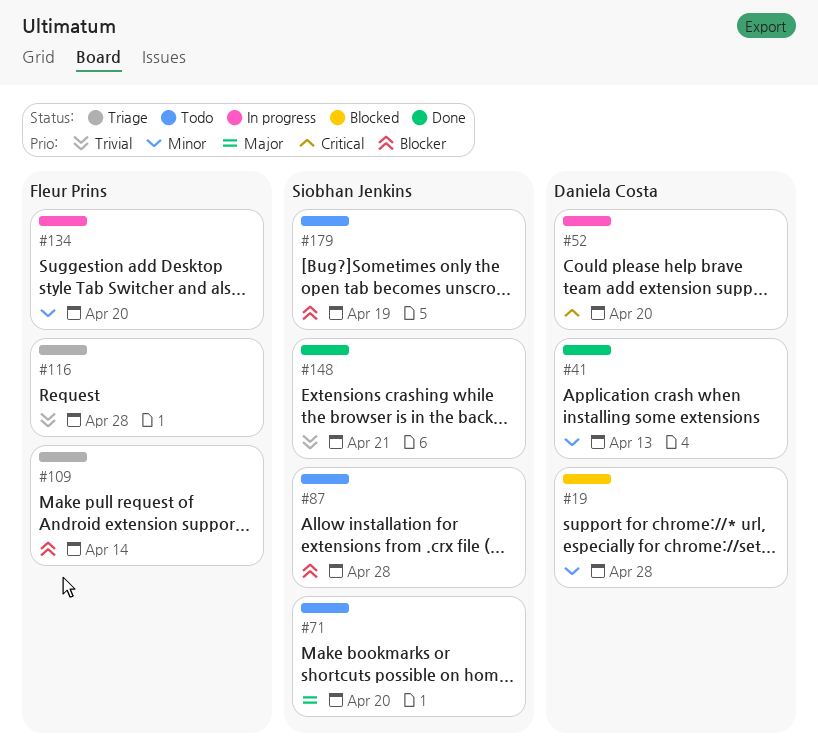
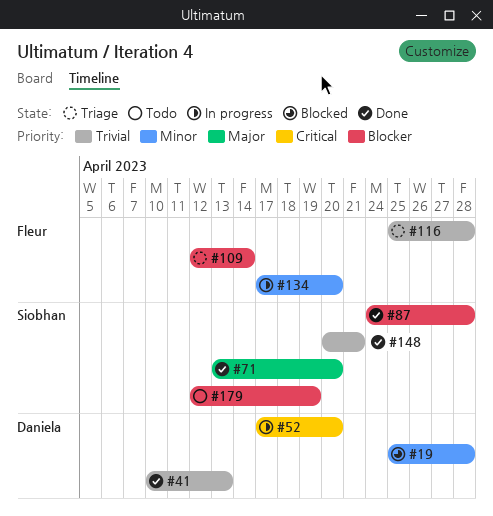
#41, priority: Minor -> Trivial
#71, status: Todo -> Done
#87, status: Todo -> Done

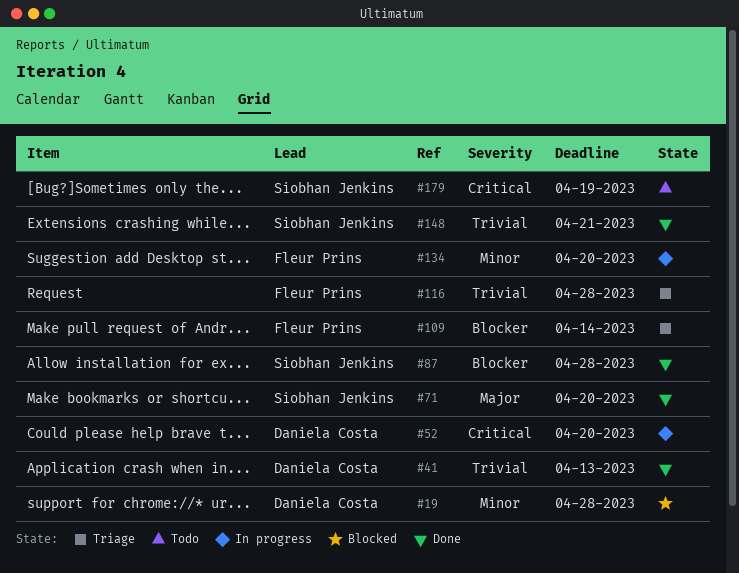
#179, priority: Blocker -> Critical

